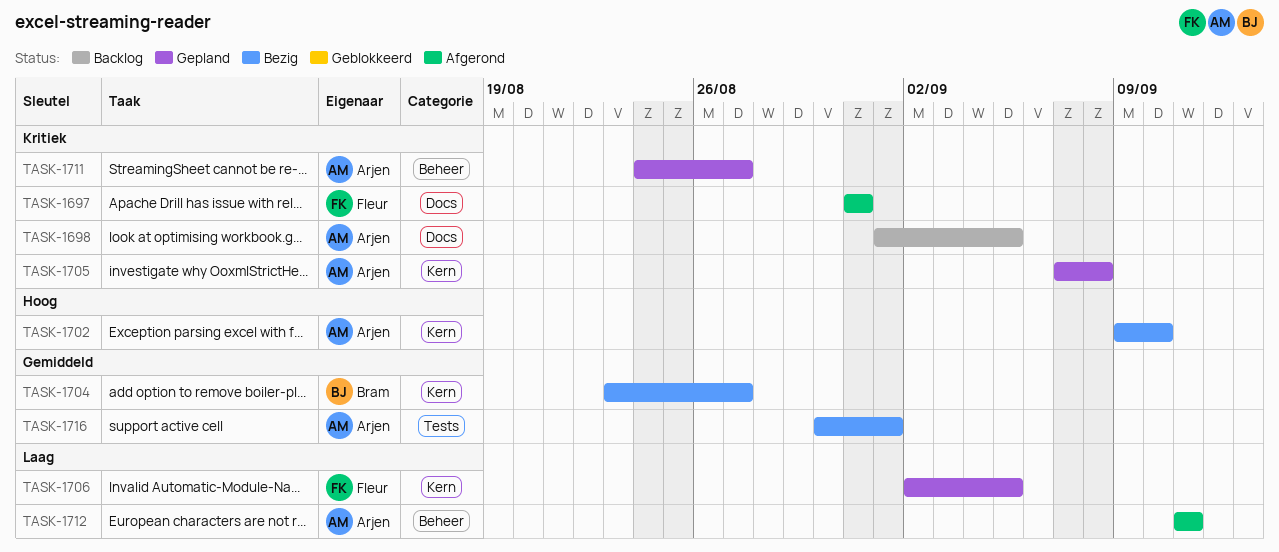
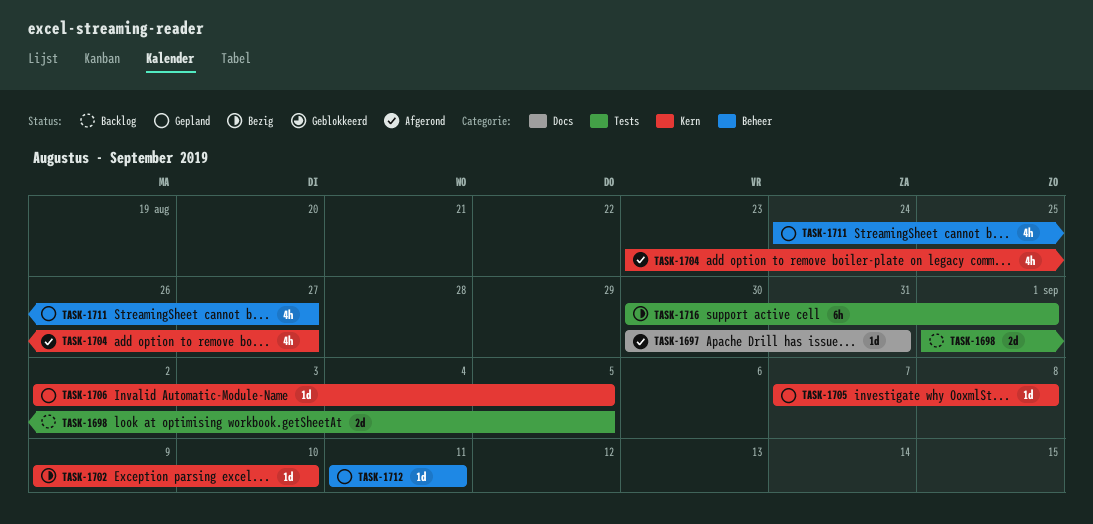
TASK-1697, start: Aug 31 -> Aug 30
TASK-1698, label: Docs -> Tests
TASK-1704, status: Bezig -> Afgerond
TASK-1712, status: Afgerond -> Gepland

